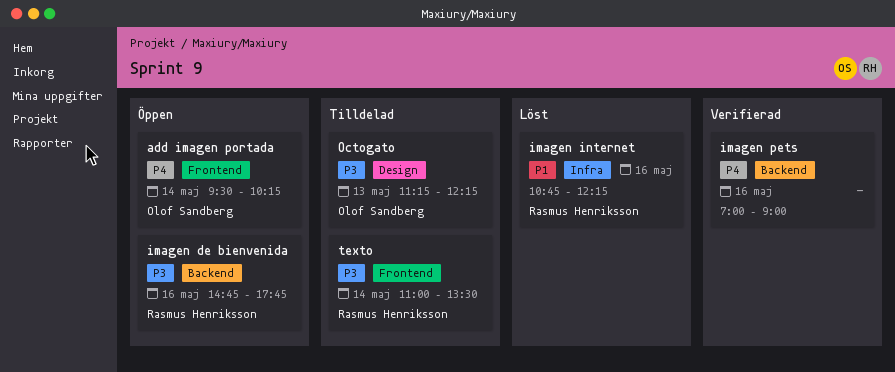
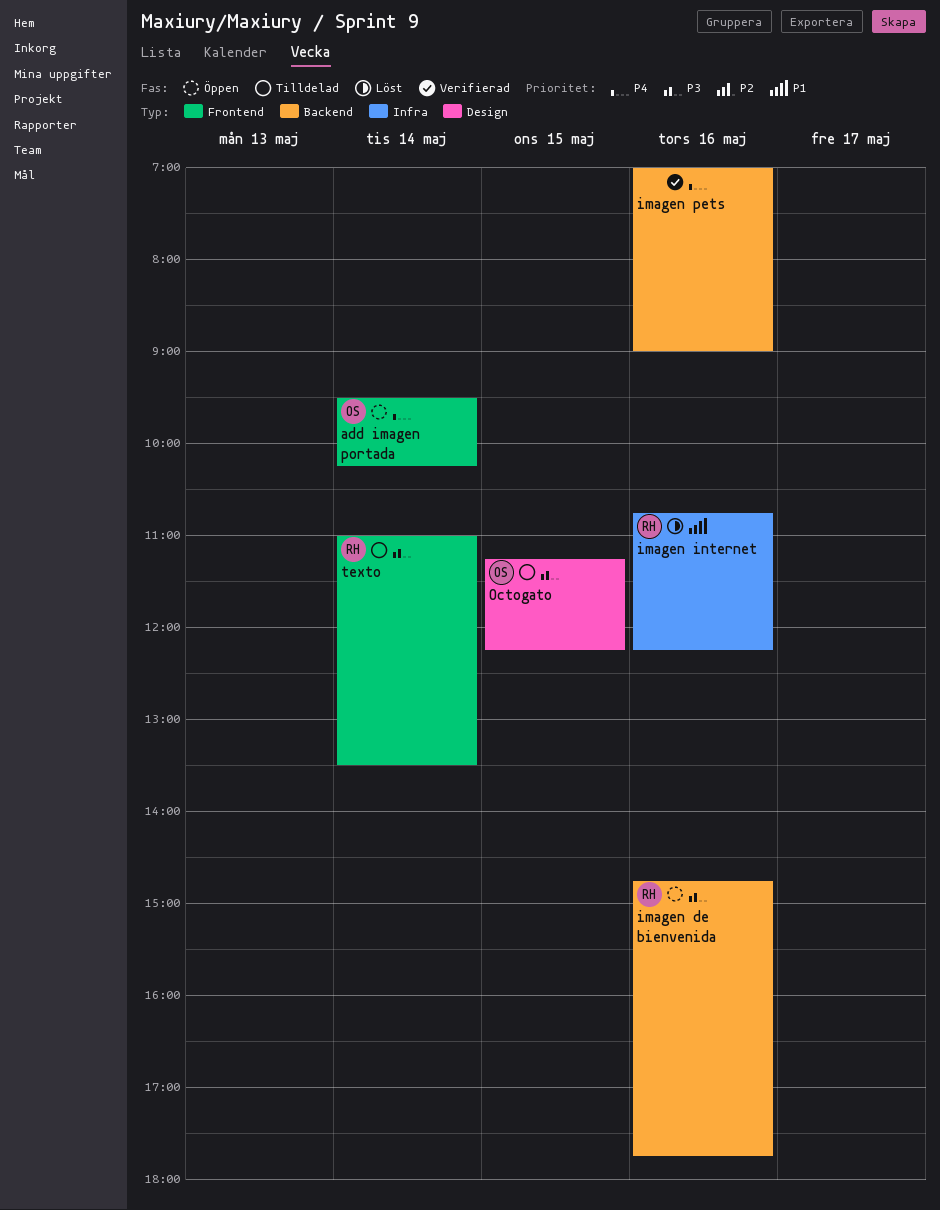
Octogato, day: May 13 -> May 15

